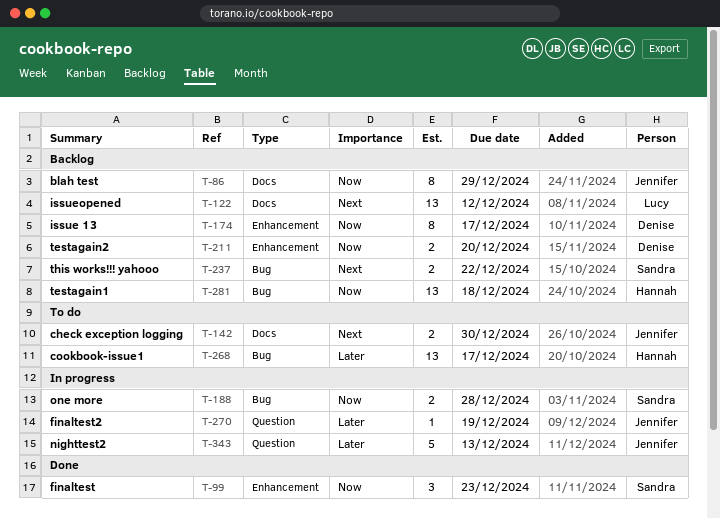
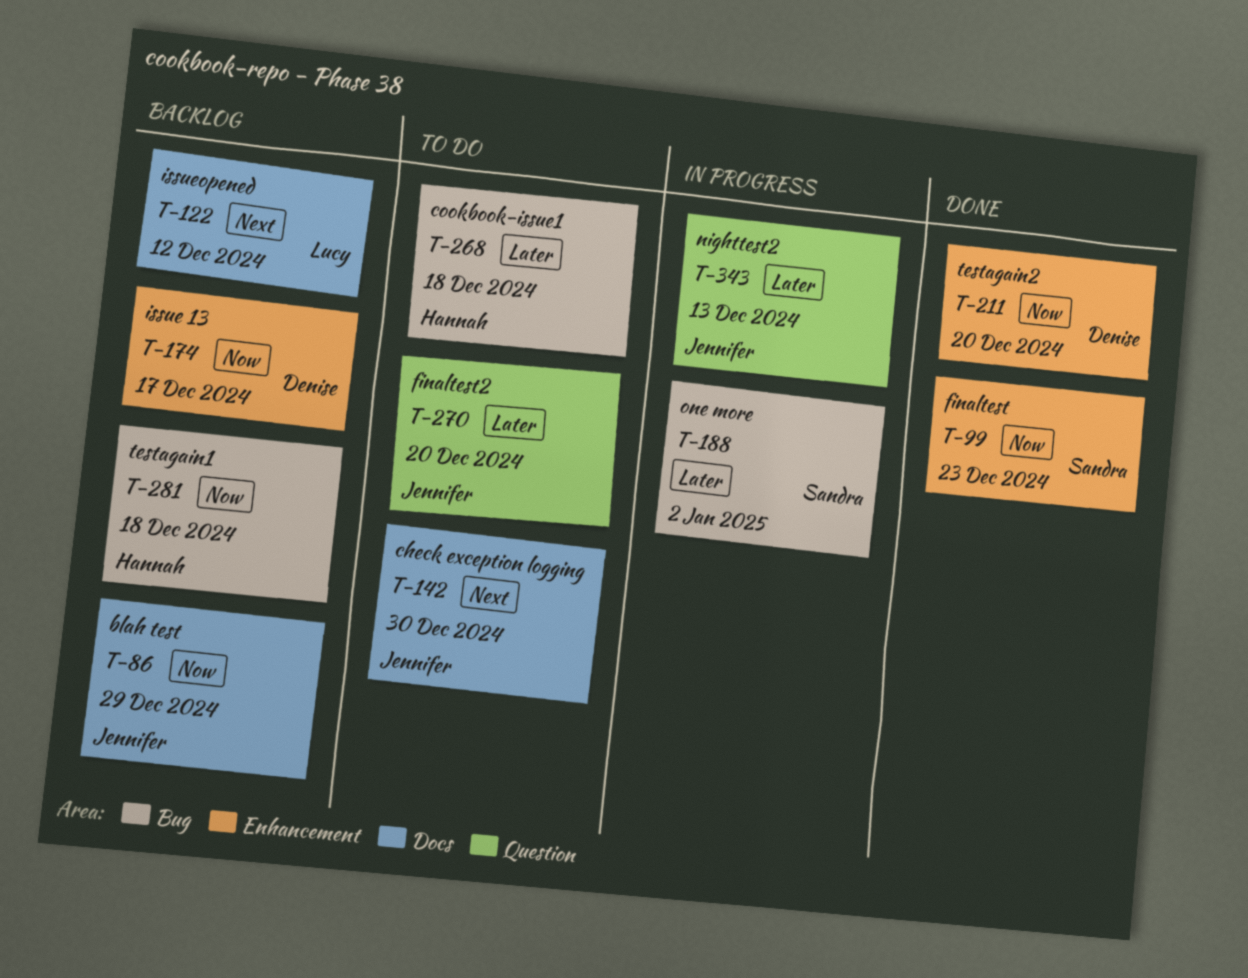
T-188, priority: Now -> Later
T-188, due: Dec 28 -> Jan 2
T-211, status: Backlog -> Done
T-237: present -> none
T-268, due: Dec 17 -> Dec 18
T-270, status: In progress -> To do
T-270, due: Dec 19 -> Dec 20

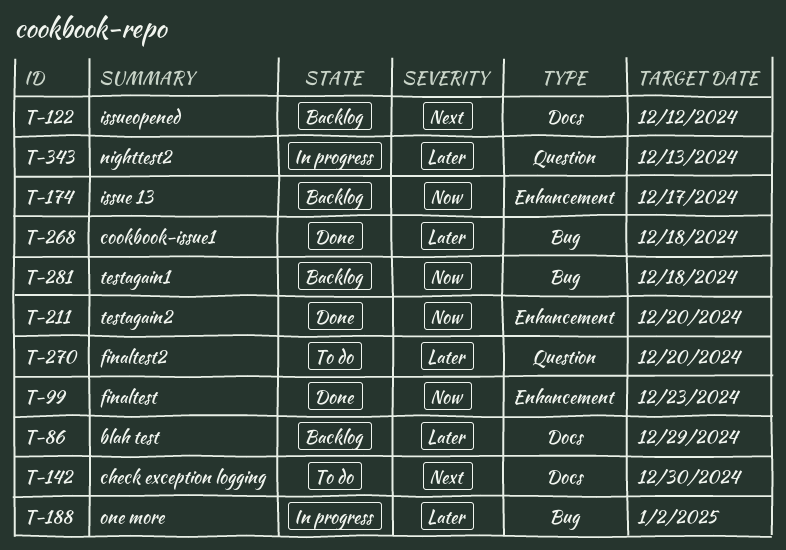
T-86, priority: Now -> Later
T-268, status: To do -> Done

